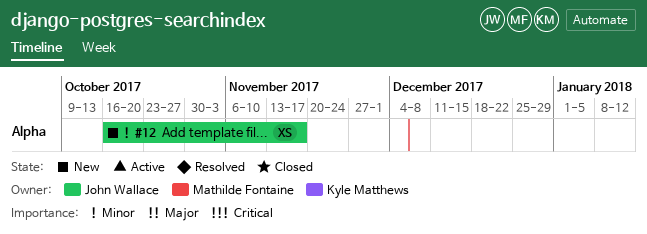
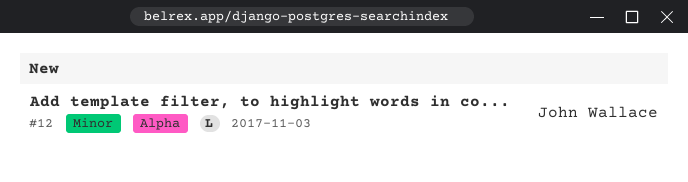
#12, estimate: XS -> L
#12, due: Nov 17 -> Nov 3

